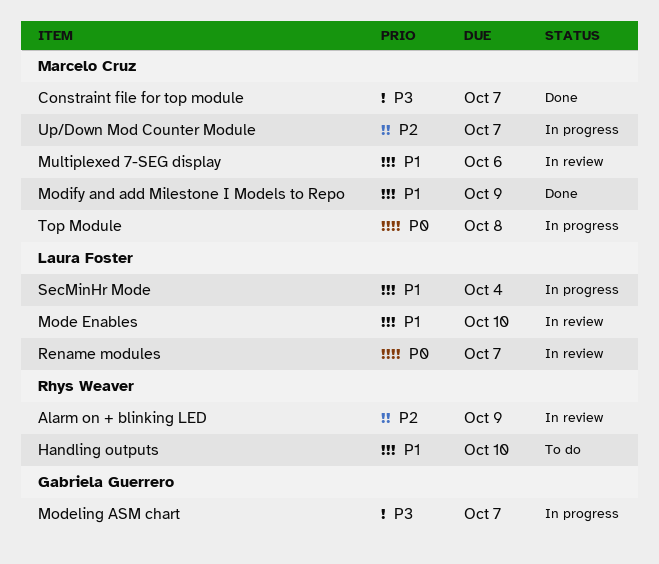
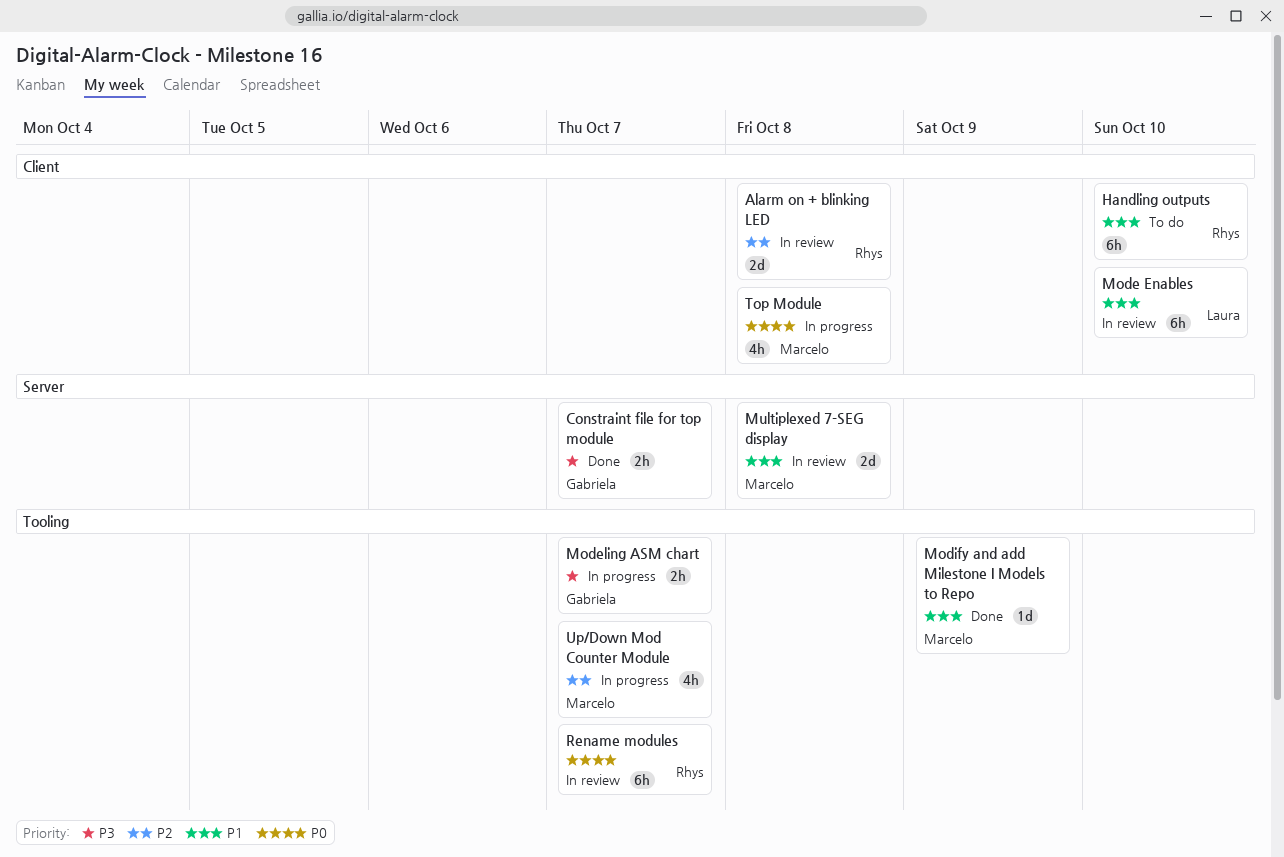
Alarm on + blinking LED, due: Oct 9 -> Oct 8
Constraint file for top module, owner: Marcelo Cruz -> Gabriela Guerrero
Multiplexed 7-SEG display, due: Oct 6 -> Oct 8
Rename modules, owner: Laura Foster -> Rhys Weaver
SecMinHr Mode: present -> none

